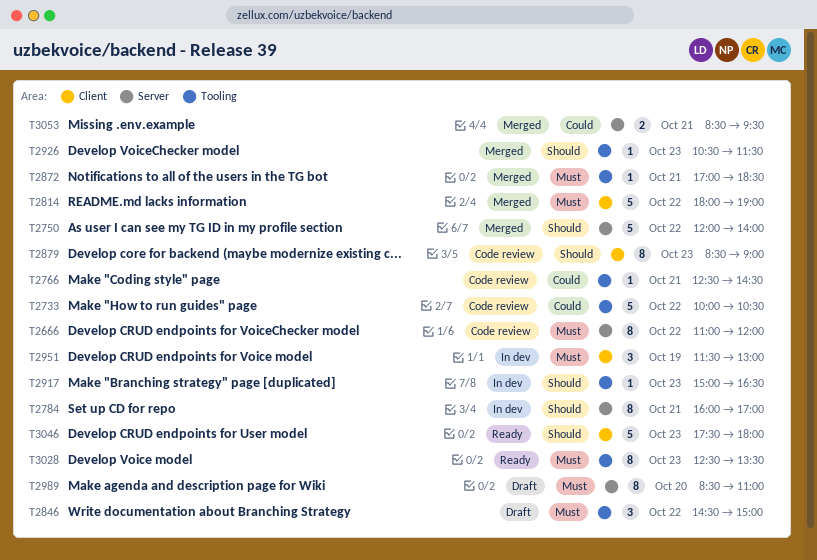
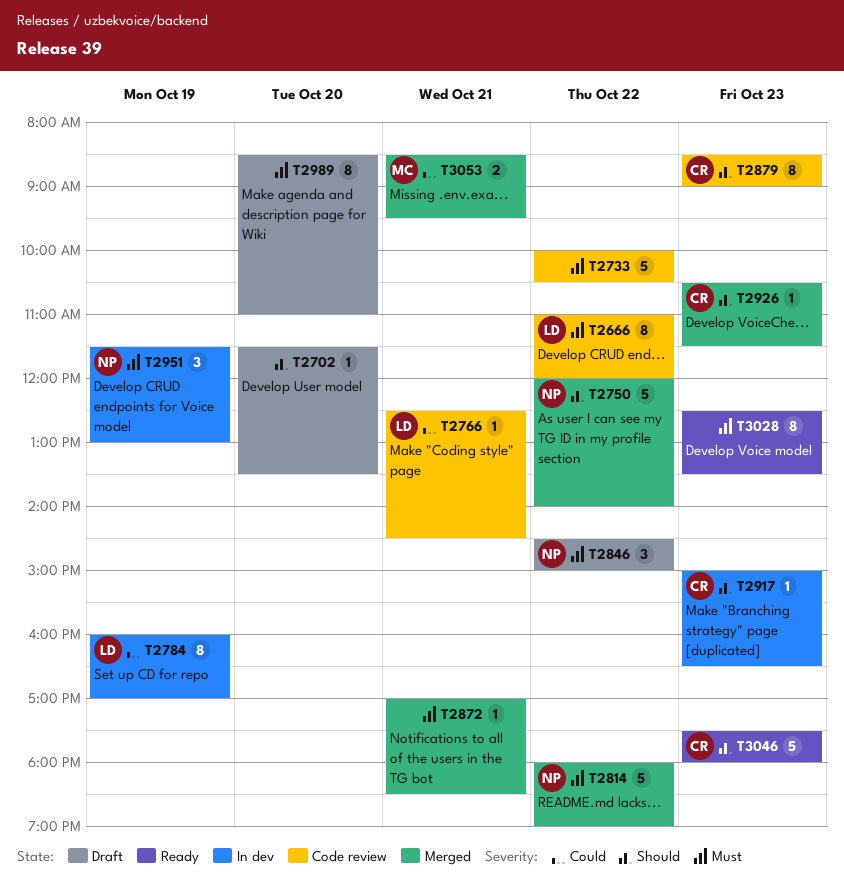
T2702: none -> present
T2733, priority: Could -> Must
T2784, priority: Should -> Could
T2784, day: Oct 21 -> Oct 19

